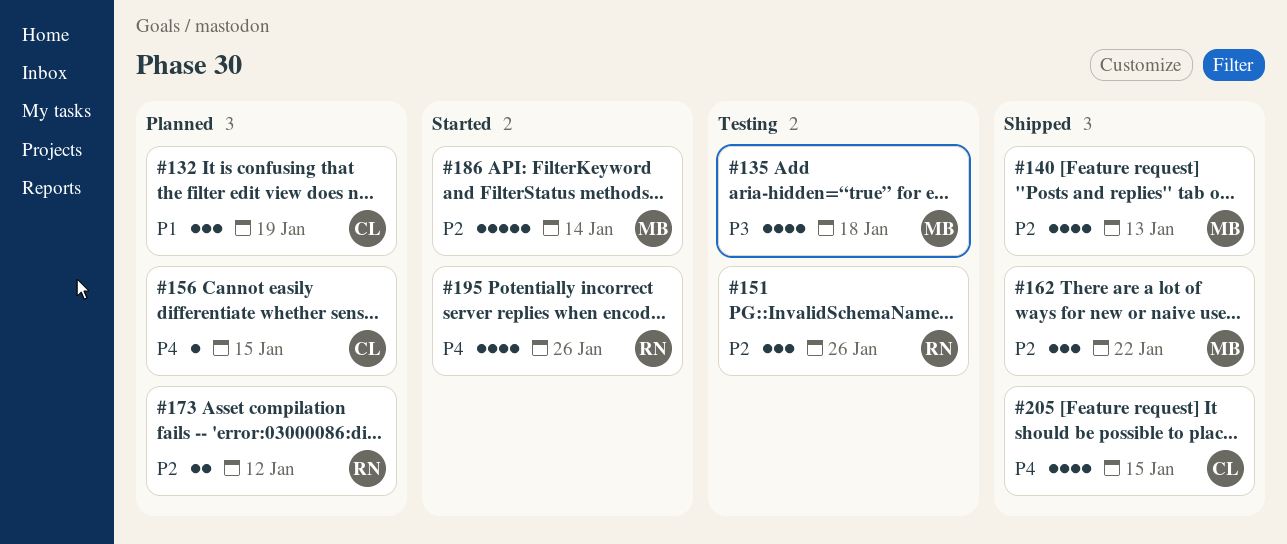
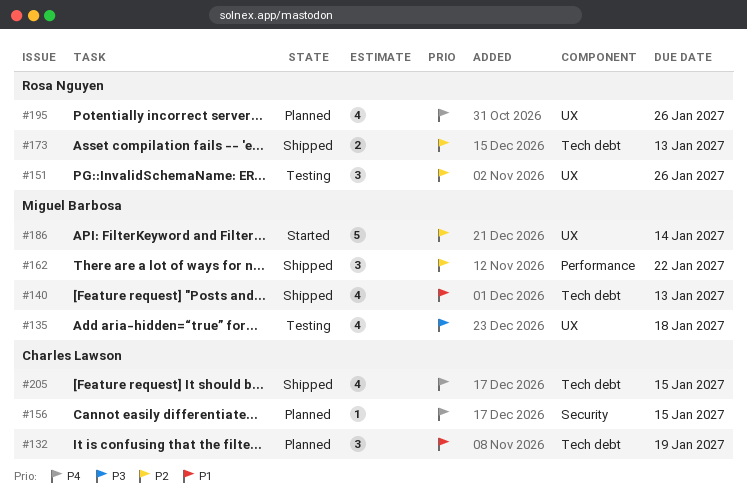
#140, priority: P2 -> P1
#173, status: Planned -> Shipped
#173, due: Jan 12 -> Jan 13
#195, status: Started -> Planned

